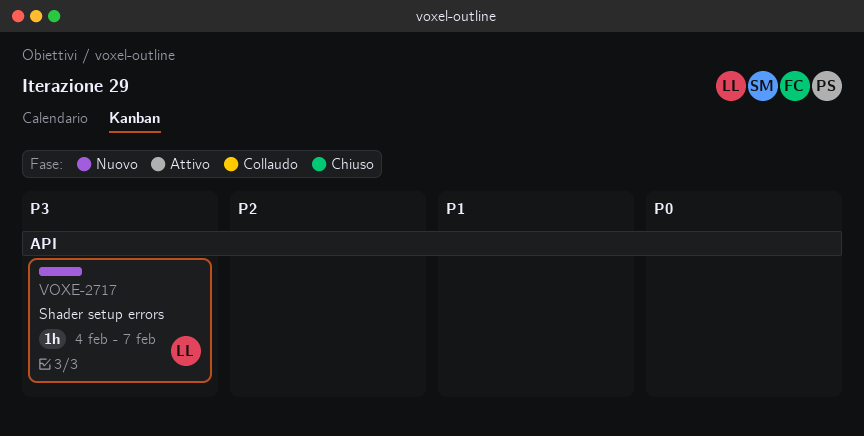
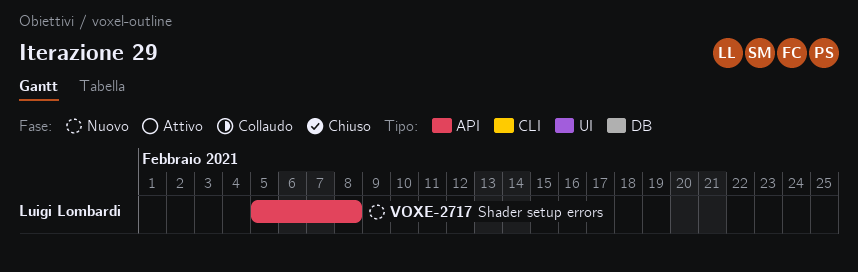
VOXE-2717, start: Feb 4 -> Feb 5
VOXE-2717, due: Feb 7 -> Feb 8

